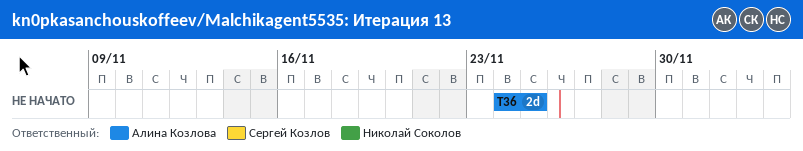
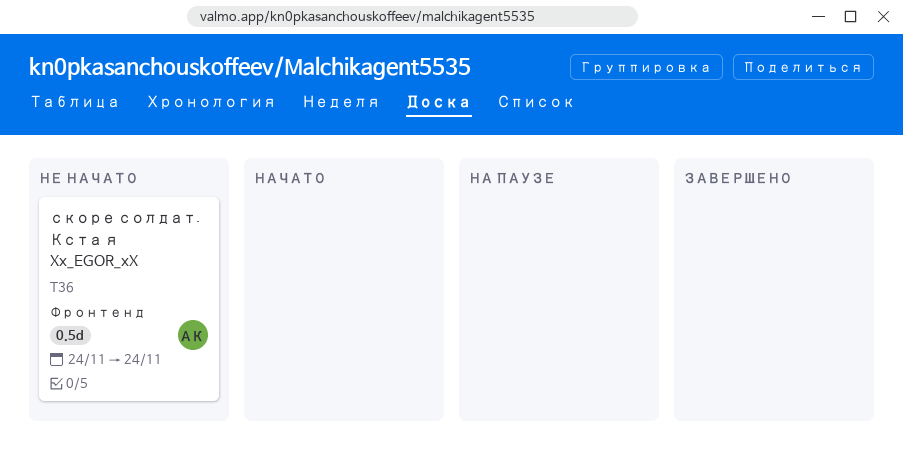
T36, estimate: 2d -> 0.5d
T36, due: Nov 25 -> Nov 24

